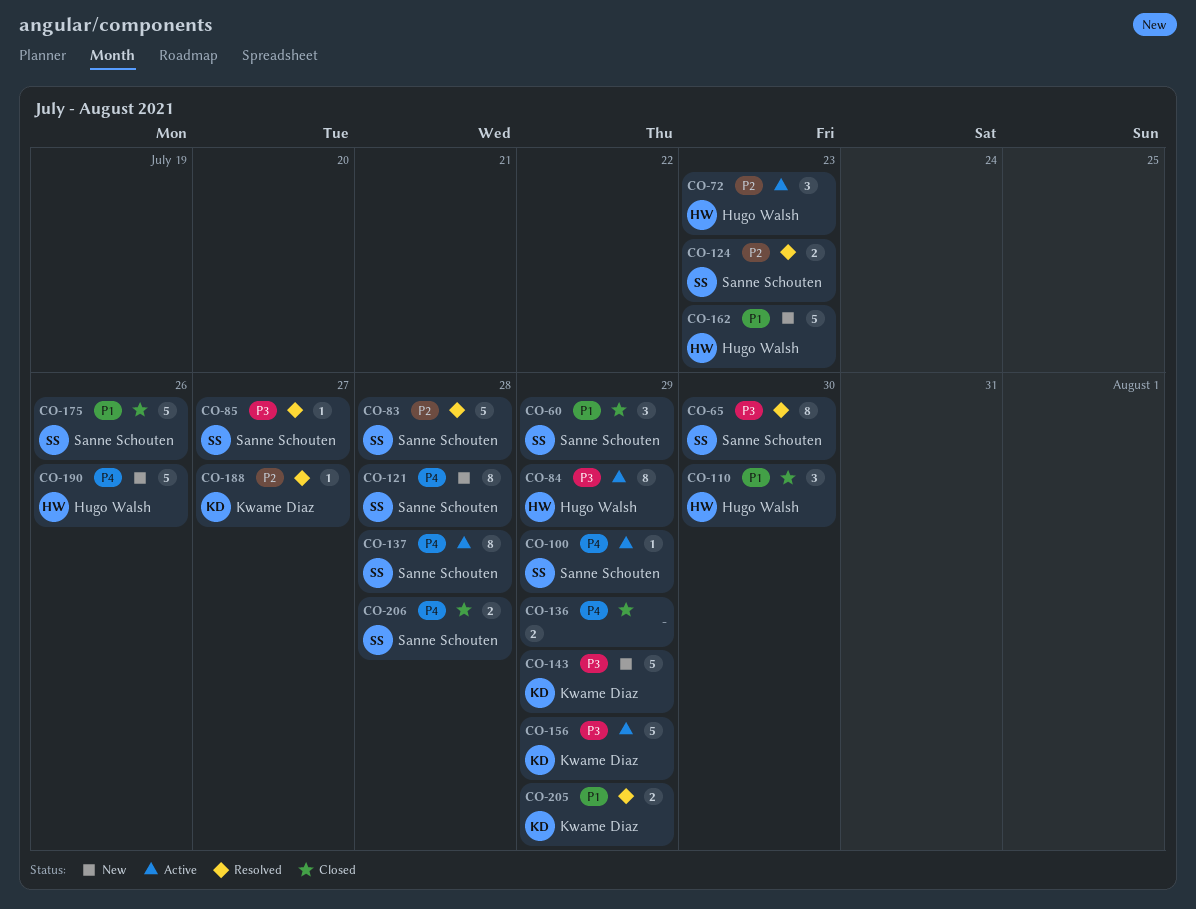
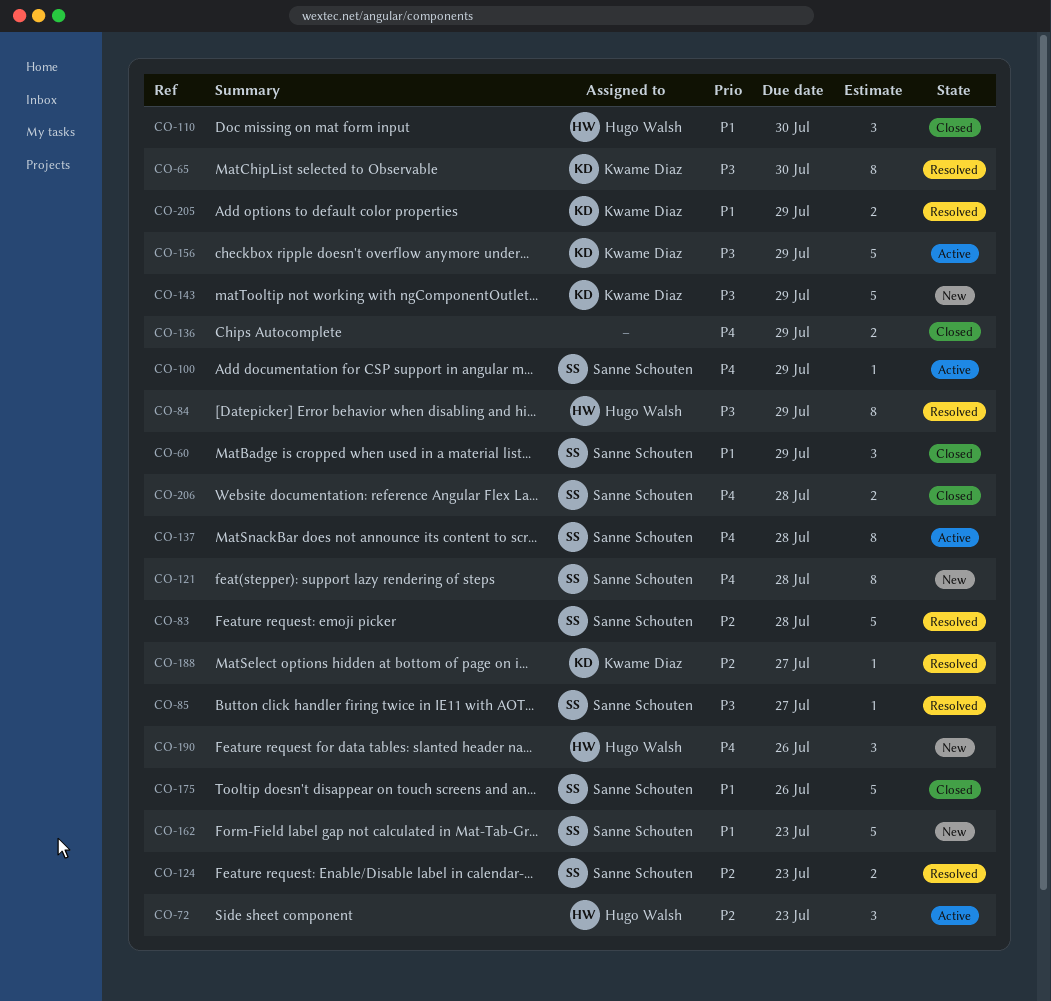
CO-65, owner: Sanne Schouten -> Kwame Diaz
CO-84, status: Active -> Resolved
CO-162, owner: Hugo Walsh -> Sanne Schouten
CO-190, estimate: 5 -> 3

